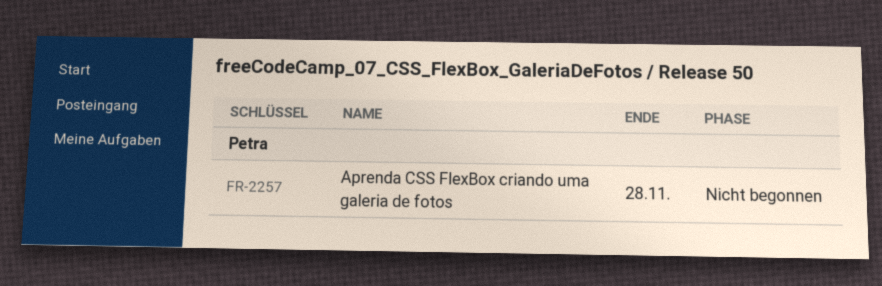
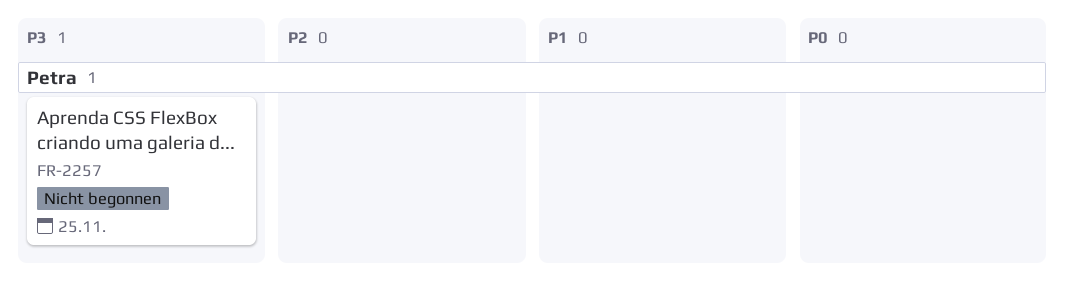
FR-2257, due: Nov 28 -> Nov 25

